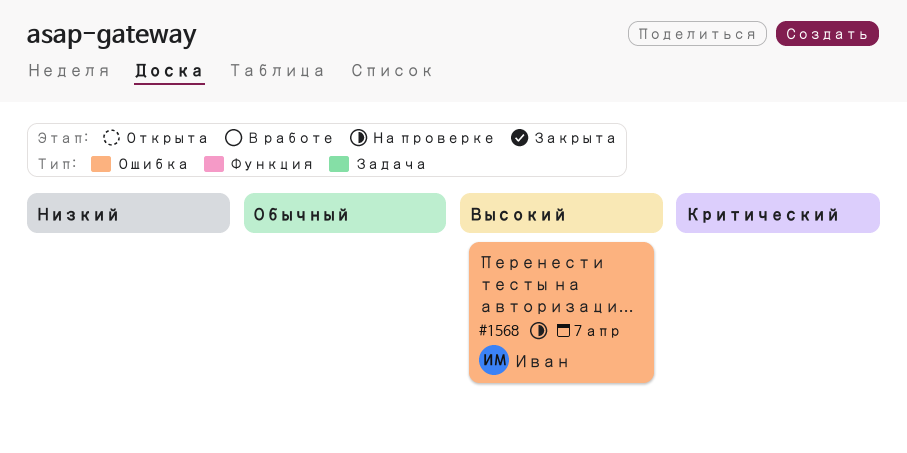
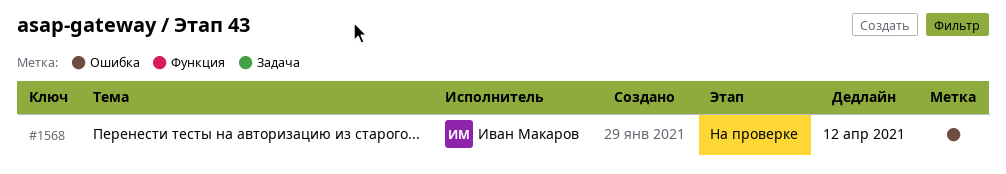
#1568, due: Apr 7 -> Apr 12

